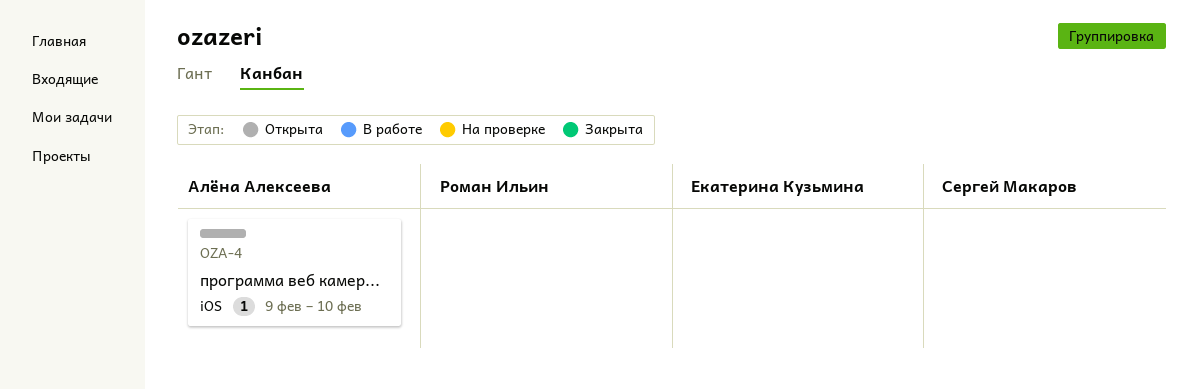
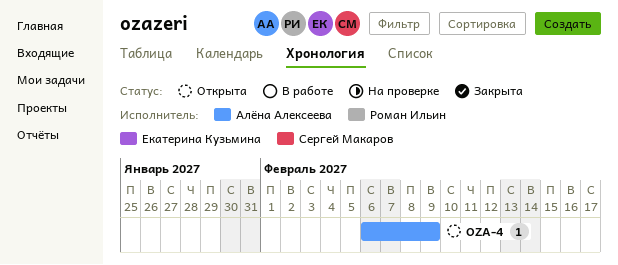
OZA-4, start: Feb 9 -> Feb 6
OZA-4, due: Feb 10 -> Feb 9

